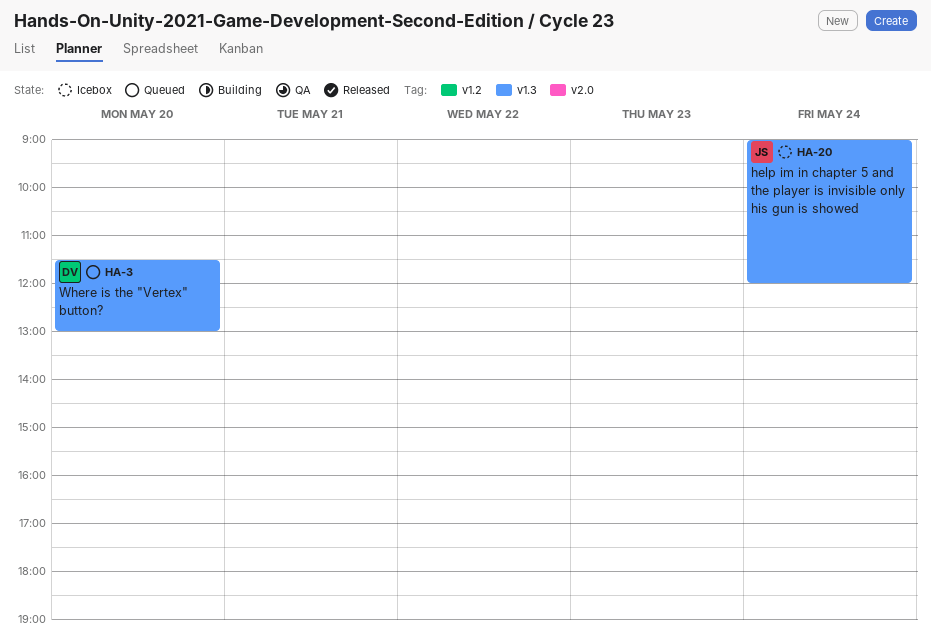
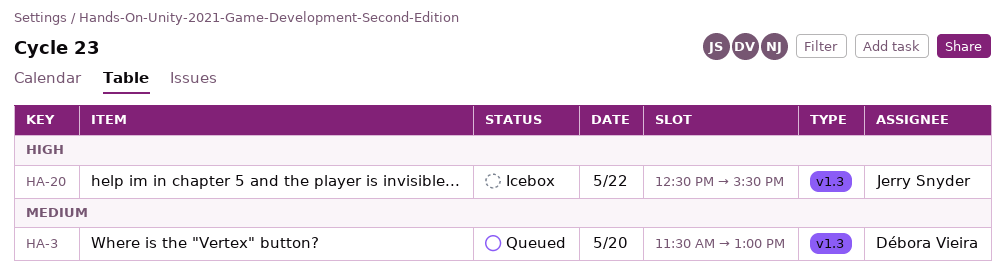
HA-20, day: May 24 -> May 22
HA-20, begins: 09:00 -> 12:30
HA-20, ends: 12:00 -> 15:30

